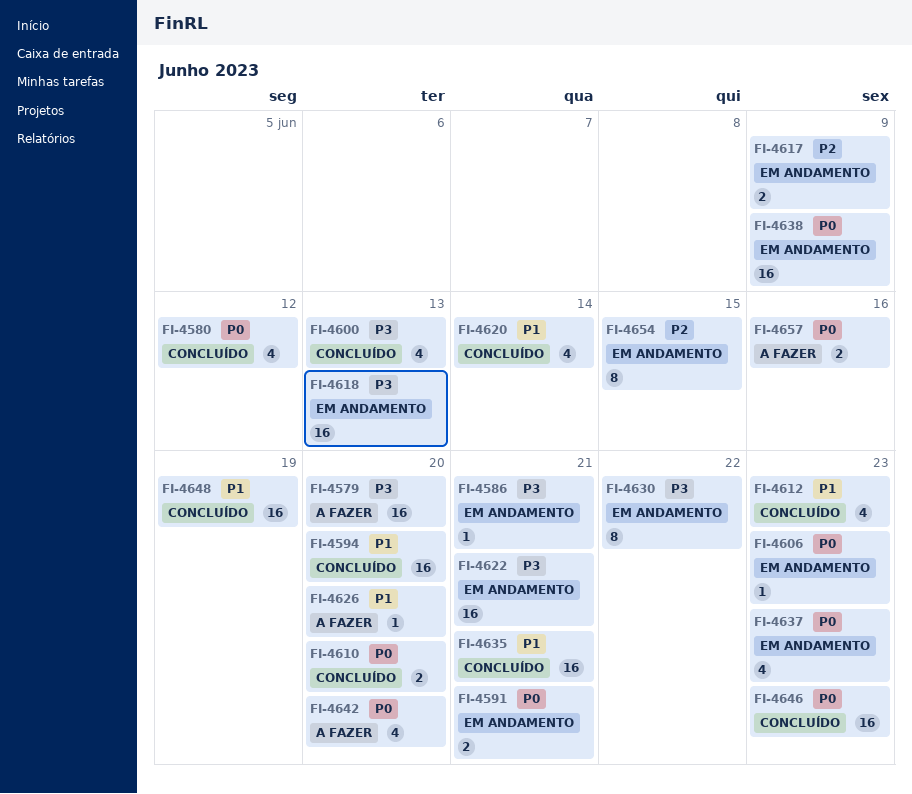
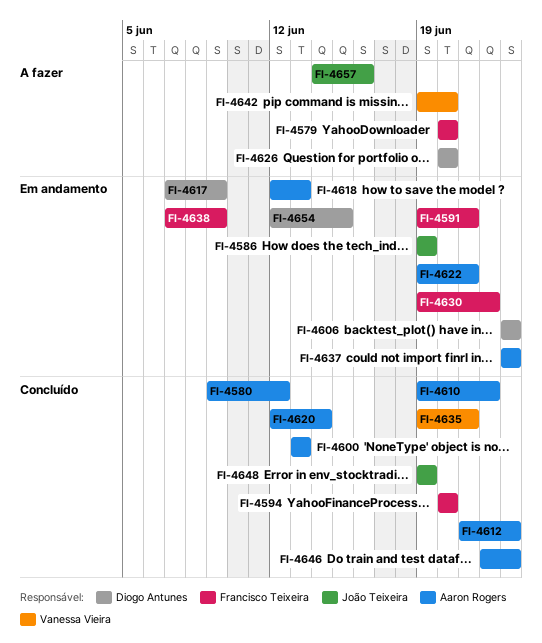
FI-4586, due: Jun 21 -> Jun 19
FI-4610, due: Jun 20 -> Jun 22

